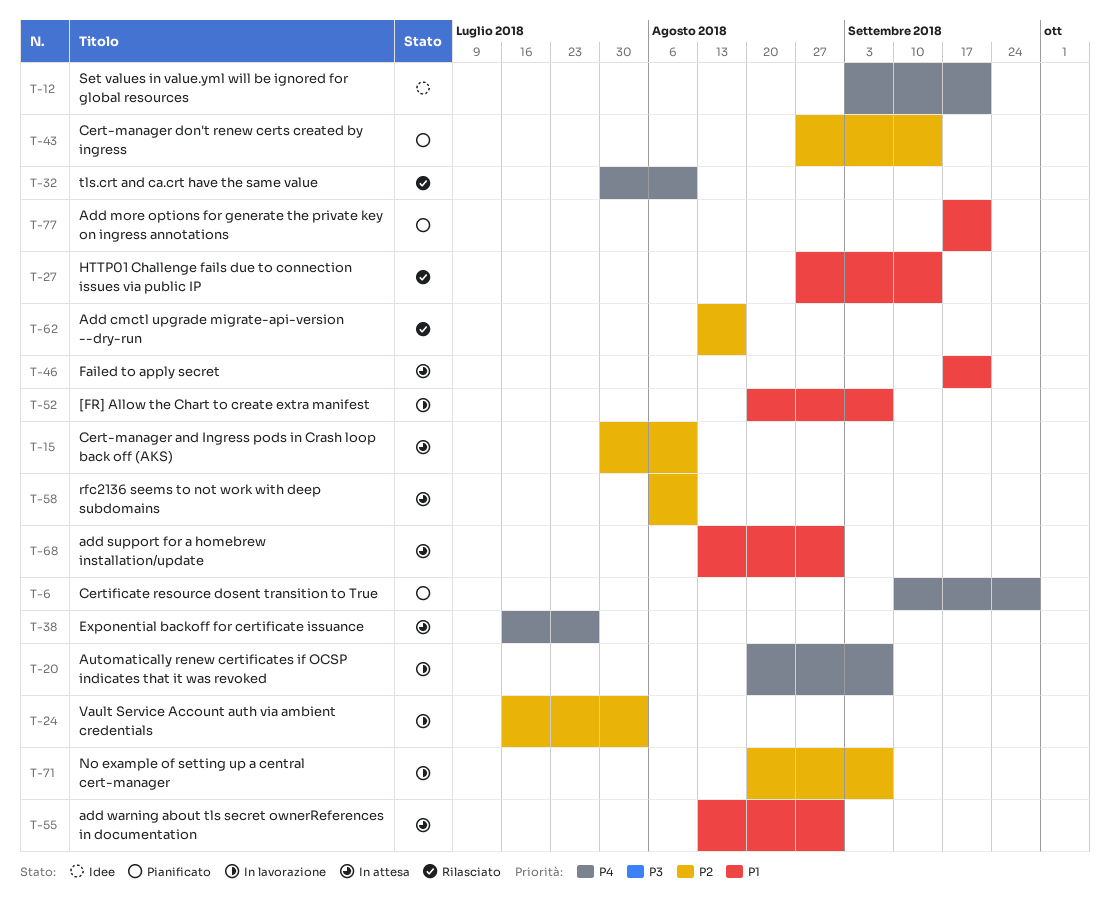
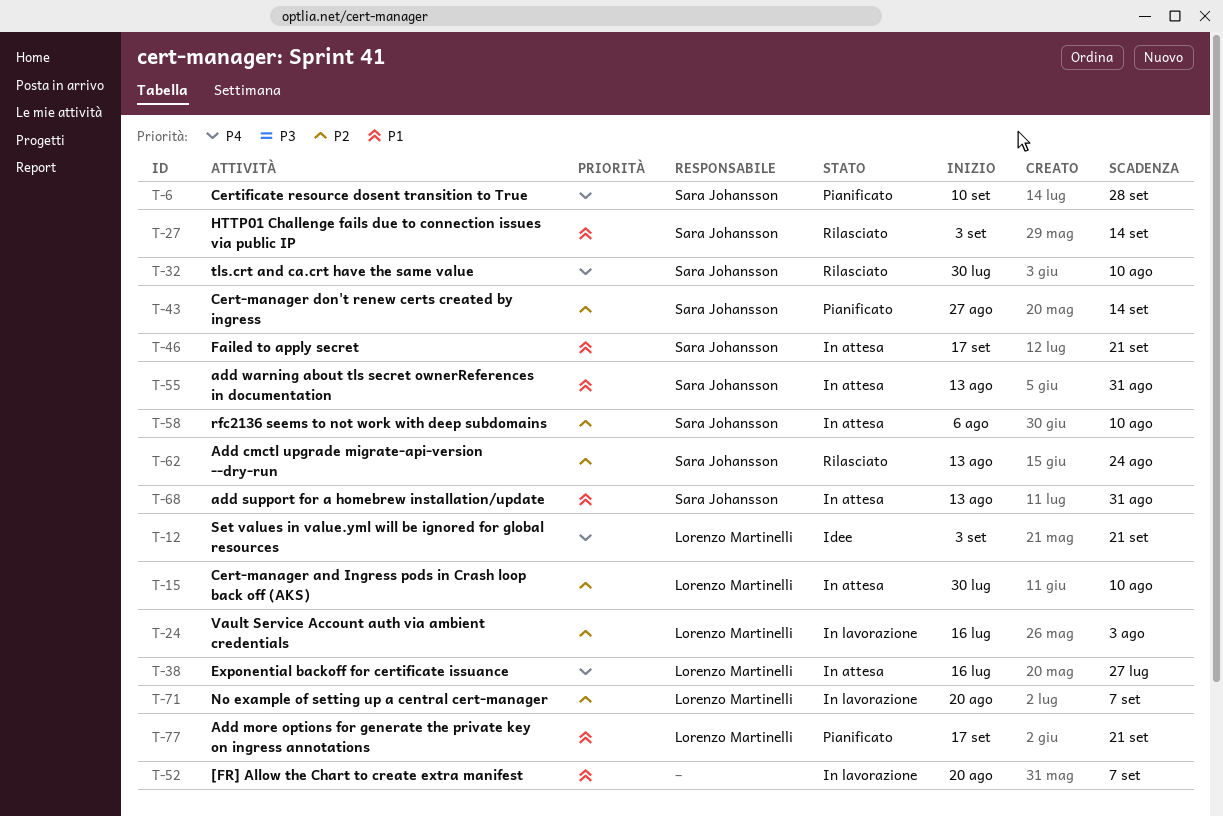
T-20: present -> none
T-27, start: Aug 27 -> Sep 3
T-62, due: Aug 17 -> Aug 24

